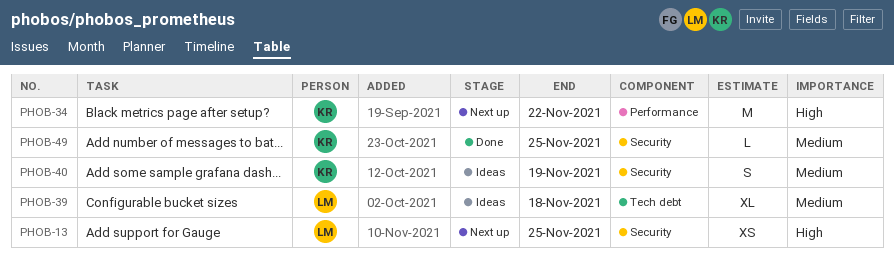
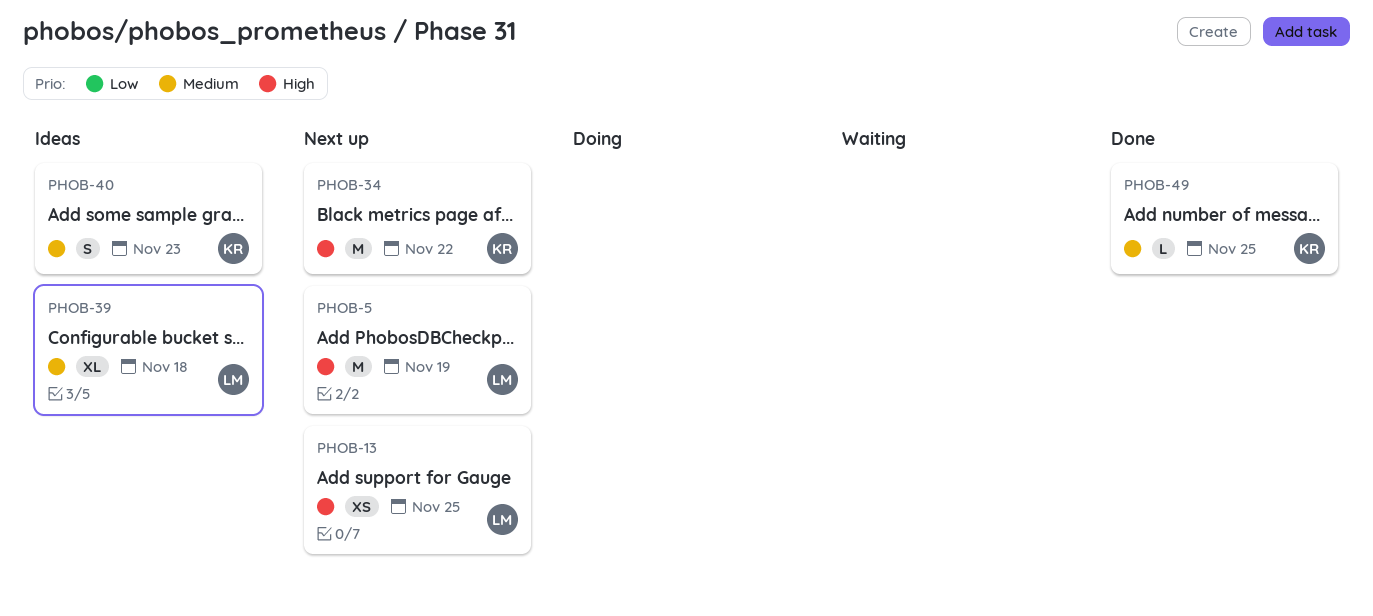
PHOB-5: none -> present
PHOB-40, due: Nov 19 -> Nov 23

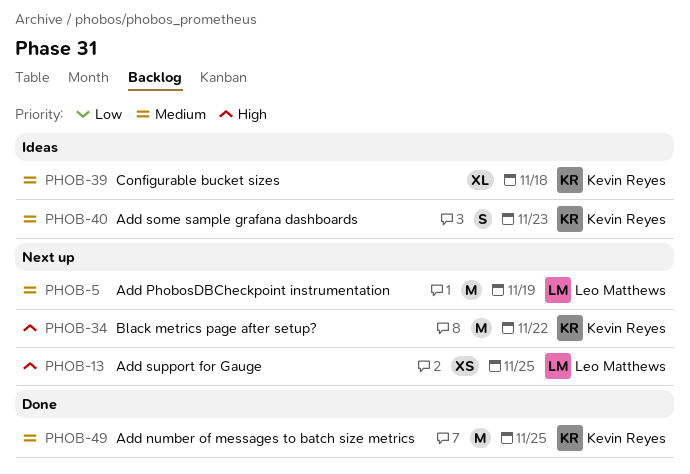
PHOB-5, priority: High -> Medium
PHOB-39, owner: Leo Matthews -> Kevin Reyes
PHOB-49, estimate: L -> M

